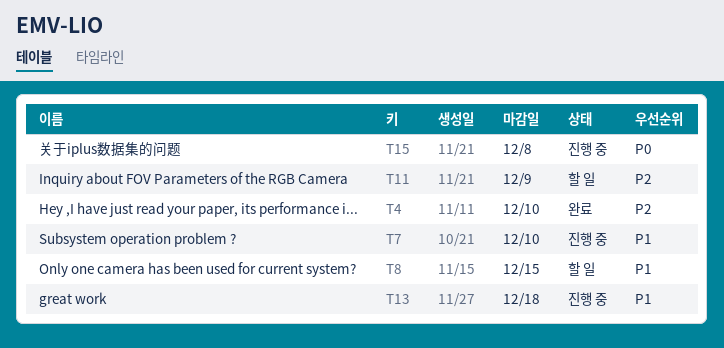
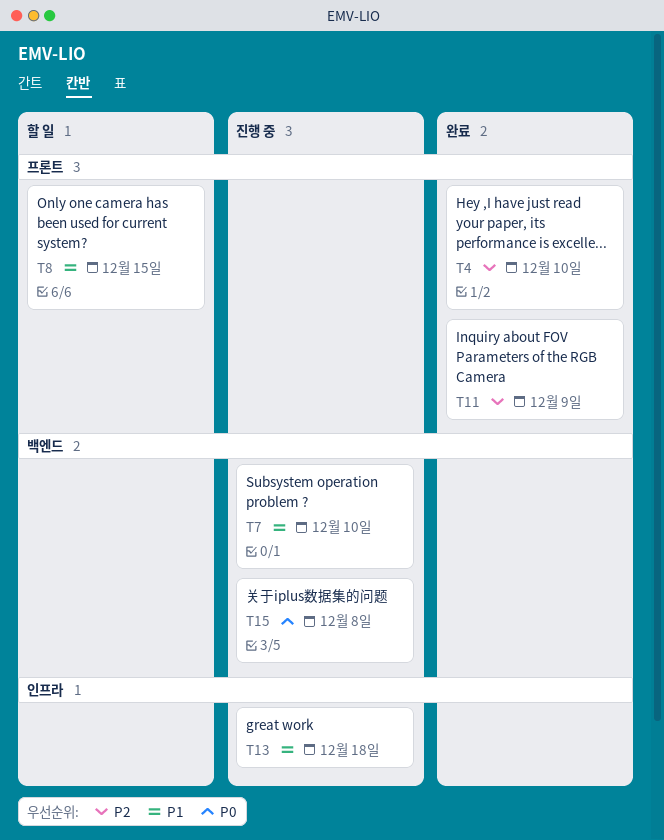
T11, status: 할 일 -> 완료

